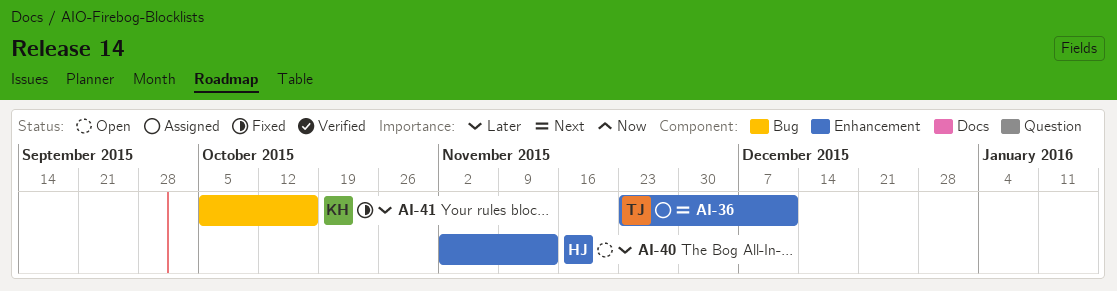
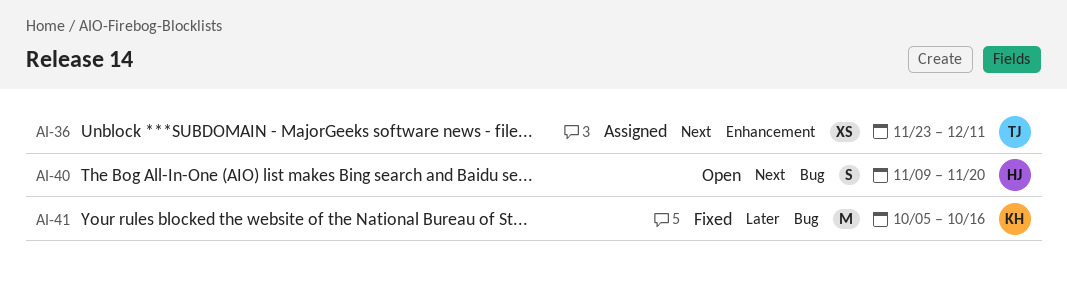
AI-40, priority: Later -> Next
AI-40, label: Enhancement -> Bug
AI-40, start: Nov 2 -> Nov 9
AI-40, due: Nov 13 -> Nov 20

